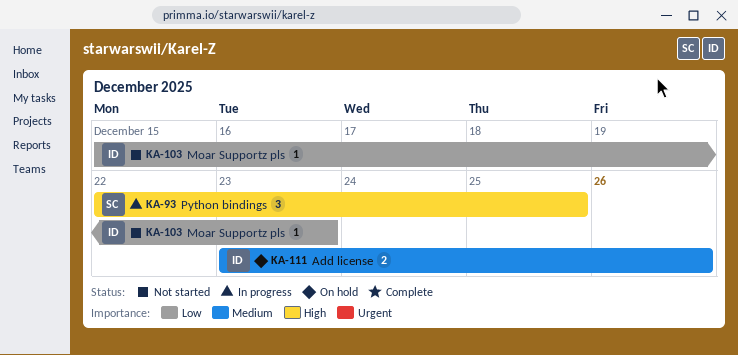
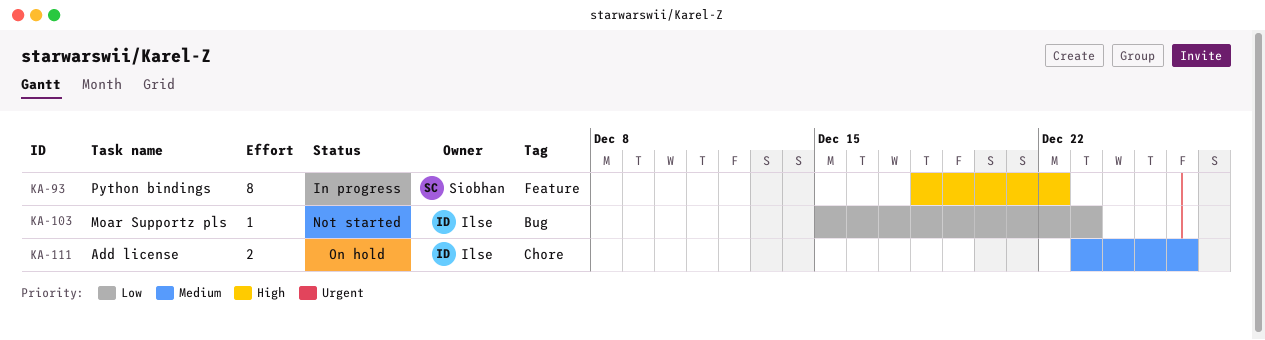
KA-93, estimate: 3 -> 8
KA-93, start: Dec 22 -> Dec 18
KA-93, due: Dec 25 -> Dec 22

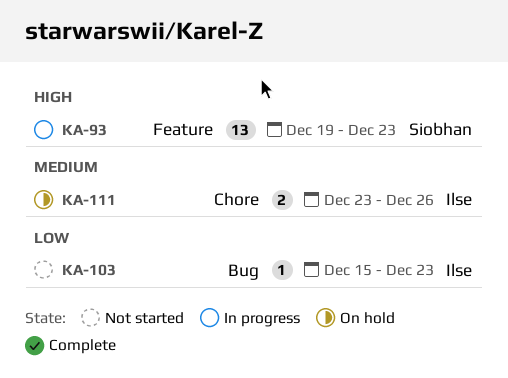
KA-93, estimate: 8 -> 13
KA-93, start: Dec 18 -> Dec 19
KA-93, due: Dec 22 -> Dec 23

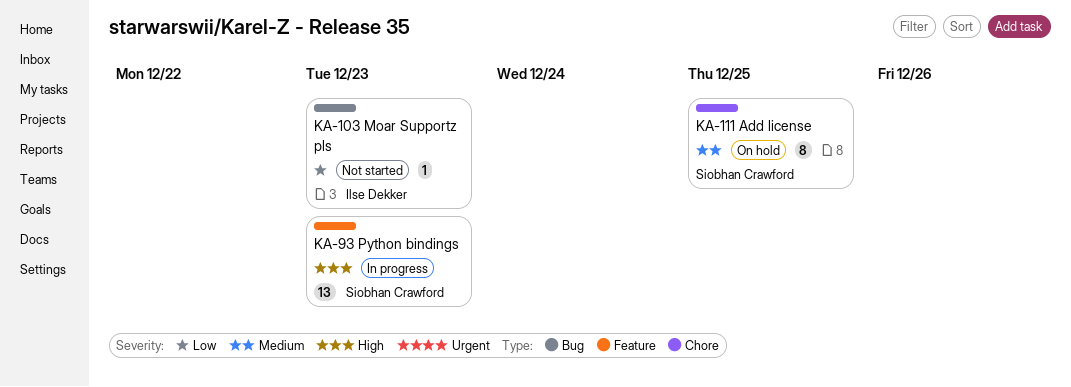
KA-111, owner: Ilse Dekker -> Siobhan Crawford
KA-111, estimate: 2 -> 8
KA-111, due: Dec 26 -> Dec 25

